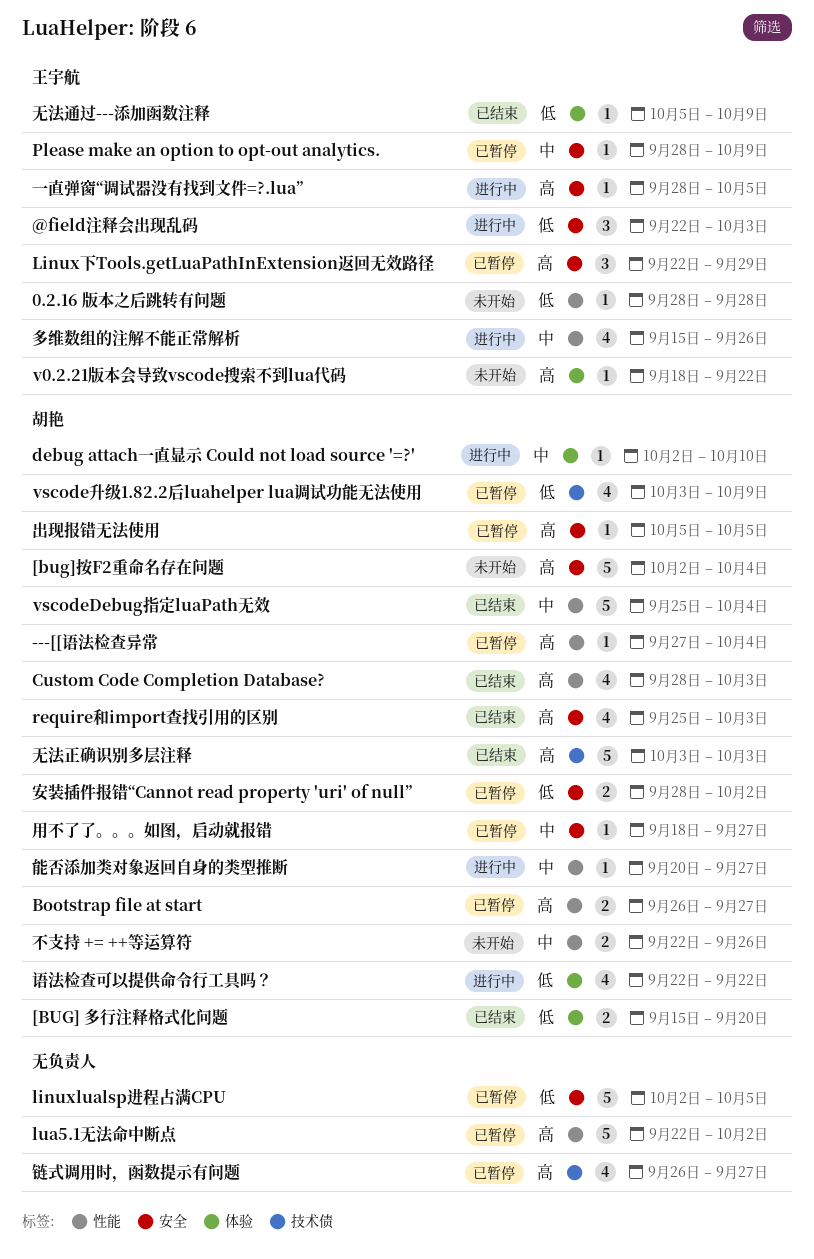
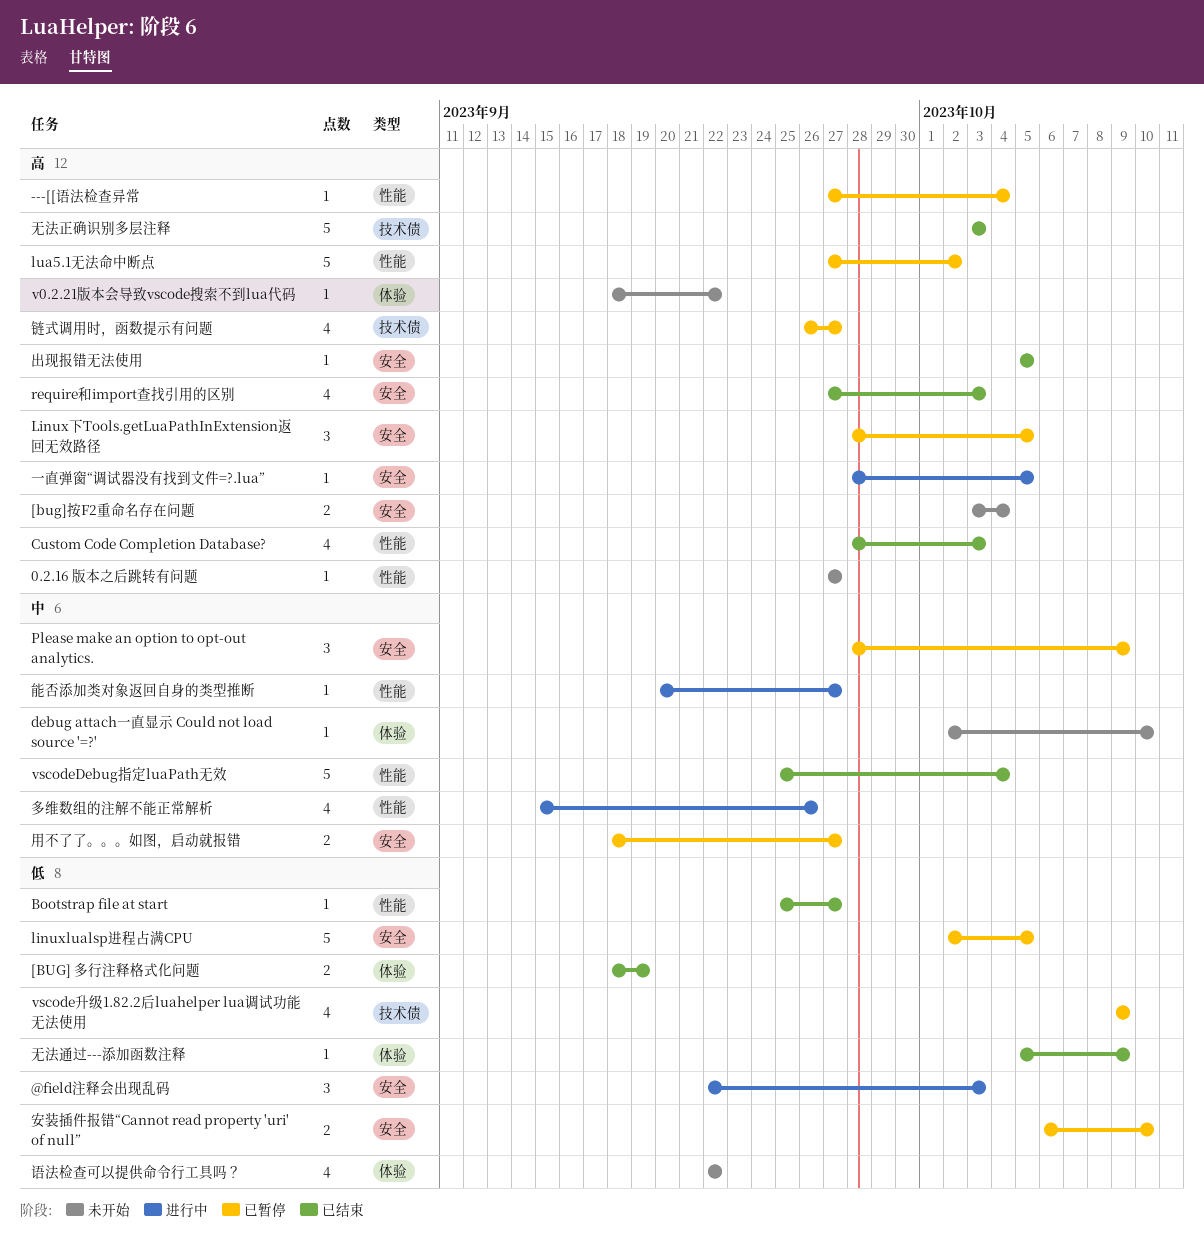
0.2.16 版本之后跳转有问题, priority: 低 -> 高
0.2.16 版本之后跳转有问题, start: Sep 28 -> Sep 27
0.2.16 版本之后跳转有问题, due: Sep 28 -> Sep 27
[BUG] 多行注释格式化问题, start: Sep 15 -> Sep 18
[BUG] 多行注释格式化问题, due: Sep 20 -> Sep 19
[bug]按F2重命名存在问题, estimate: 5 -> 2
[bug]按F2重命名存在问题, start: Oct 2 -> Oct 3
Bootstrap file at start, status: 已暂停 -> 已结束
Bootstrap file at start, priority: 高 -> 低
Bootstrap file at start, estimate: 2 -> 1
Bootstrap file at start, start: Sep 26 -> Sep 25
debug attach一直显示 Could not load source '=?', status: 进行中 -> 未开始
Linux下Tools.getLuaPathInExtension返回无效路径, start: Sep 22 -> Sep 28
Linux下Tools.getLuaPathInExtension返回无效路径, due: Sep 29 -> Oct 5
lua5.1无法命中断点, start: Sep 22 -> Sep 27
Please make an option to opt-out analytics., estimate: 1 -> 3
require和import查找引用的区别, start: Sep 25 -> Sep 27
vscode升级1.82.2后luahelper lua调试功能无法使用, start: Oct 3 -> Oct 9
不支持 += ++等运算符: present -> none
出现报错无法使用, status: 已暂停 -> 已结束
安装插件报错“Cannot read property 'uri' of null”, start: Sep 28 -> Oct 6
安装插件报错“Cannot read property 'uri' of null”, due: Oct 2 -> Oct 10
用不了了。。。如图，启动就报错, estimate: 1 -> 2
语法检查可以提供命令行工具吗？, status: 进行中 -> 未开始

